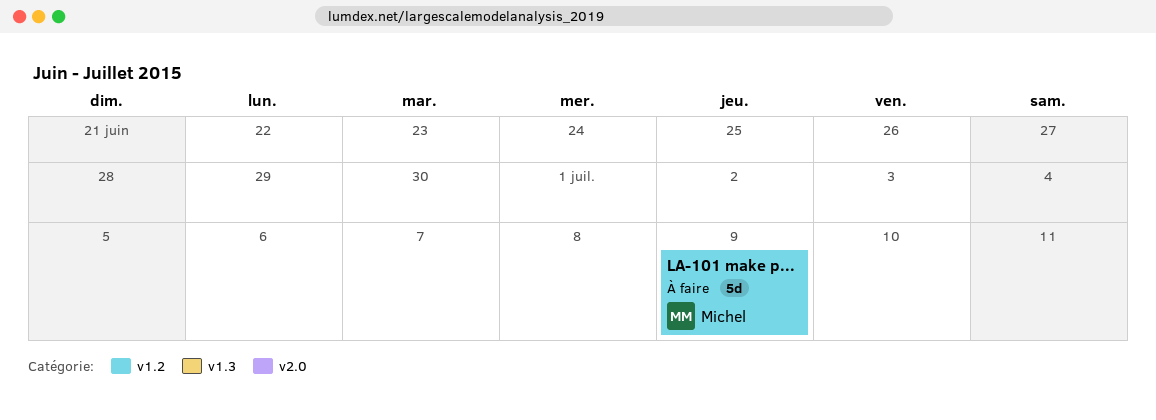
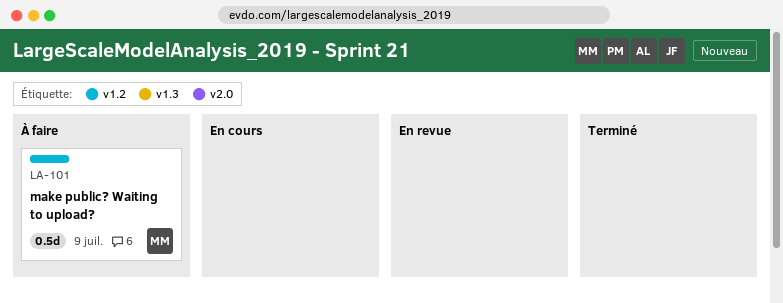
LA-101, estimate: 5d -> 0.5d

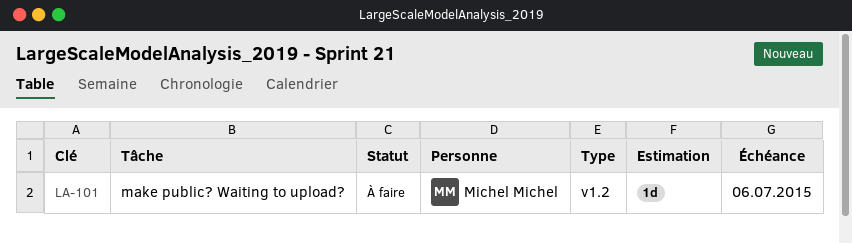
LA-101, estimate: 0.5d -> 1d
LA-101, due: Jul 9 -> Jul 6

